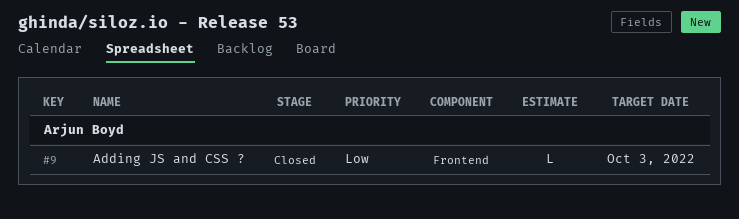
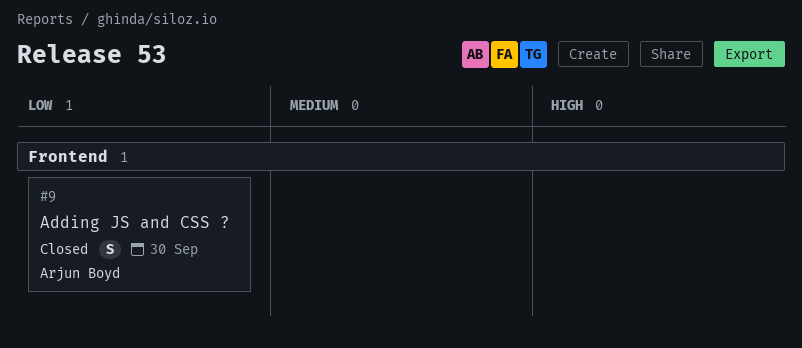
#9, estimate: L -> S
#9, due: Oct 3 -> Sep 30

